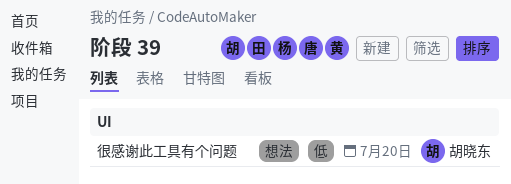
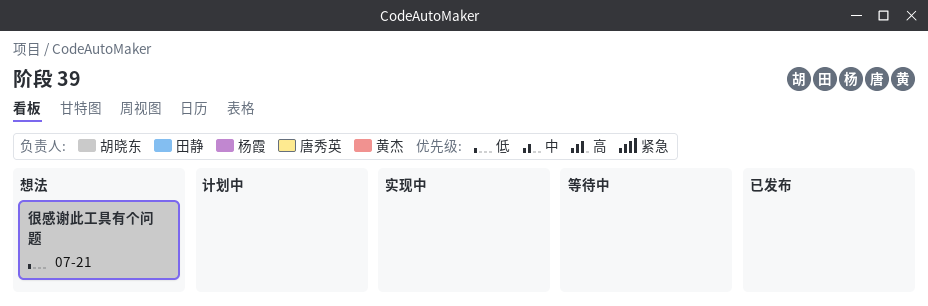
很感谢此工具有个问题, due: Jul 20 -> Jul 21

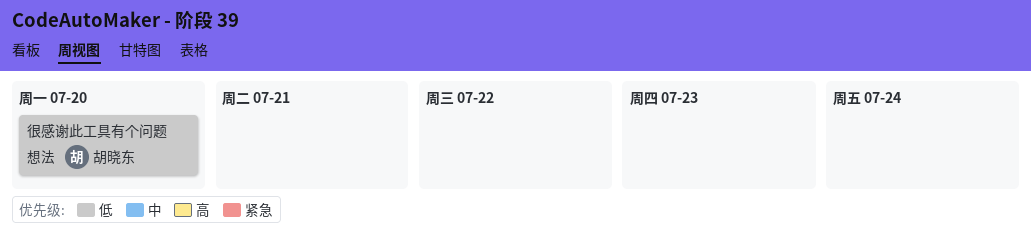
很感谢此工具有个问题, due: Jul 21 -> Jul 20

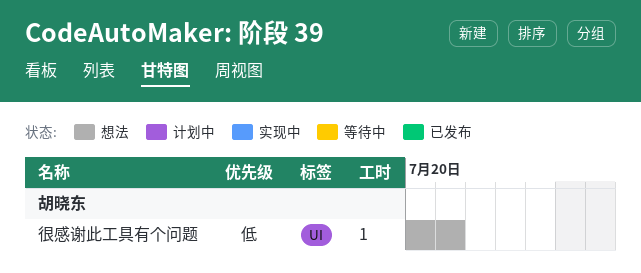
很感谢此工具有个问题, due: Jul 20 -> Jul 21

